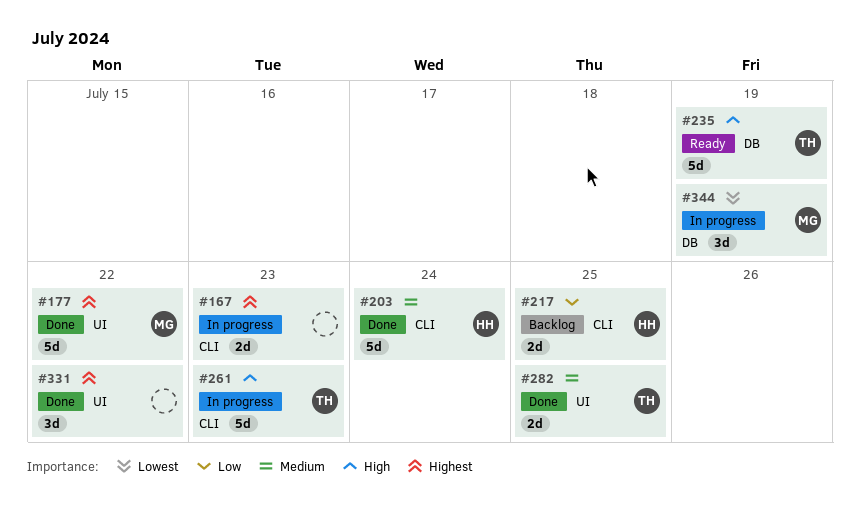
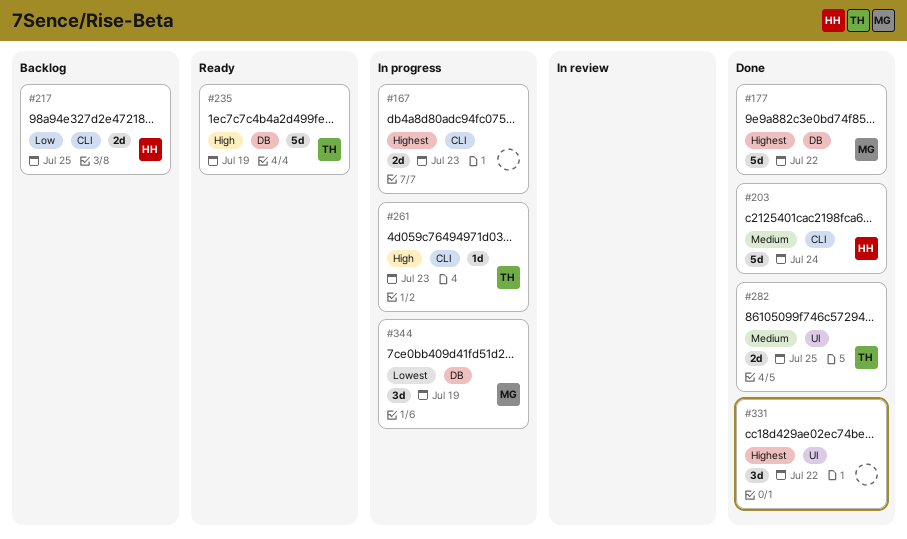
#177, label: UI -> DB
#261, estimate: 5d -> 1d

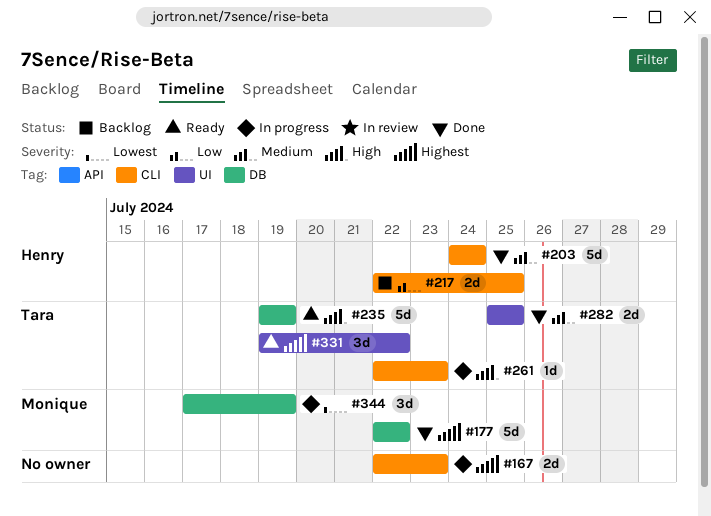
#331, status: Done -> Ready
#331, owner: none -> Tara

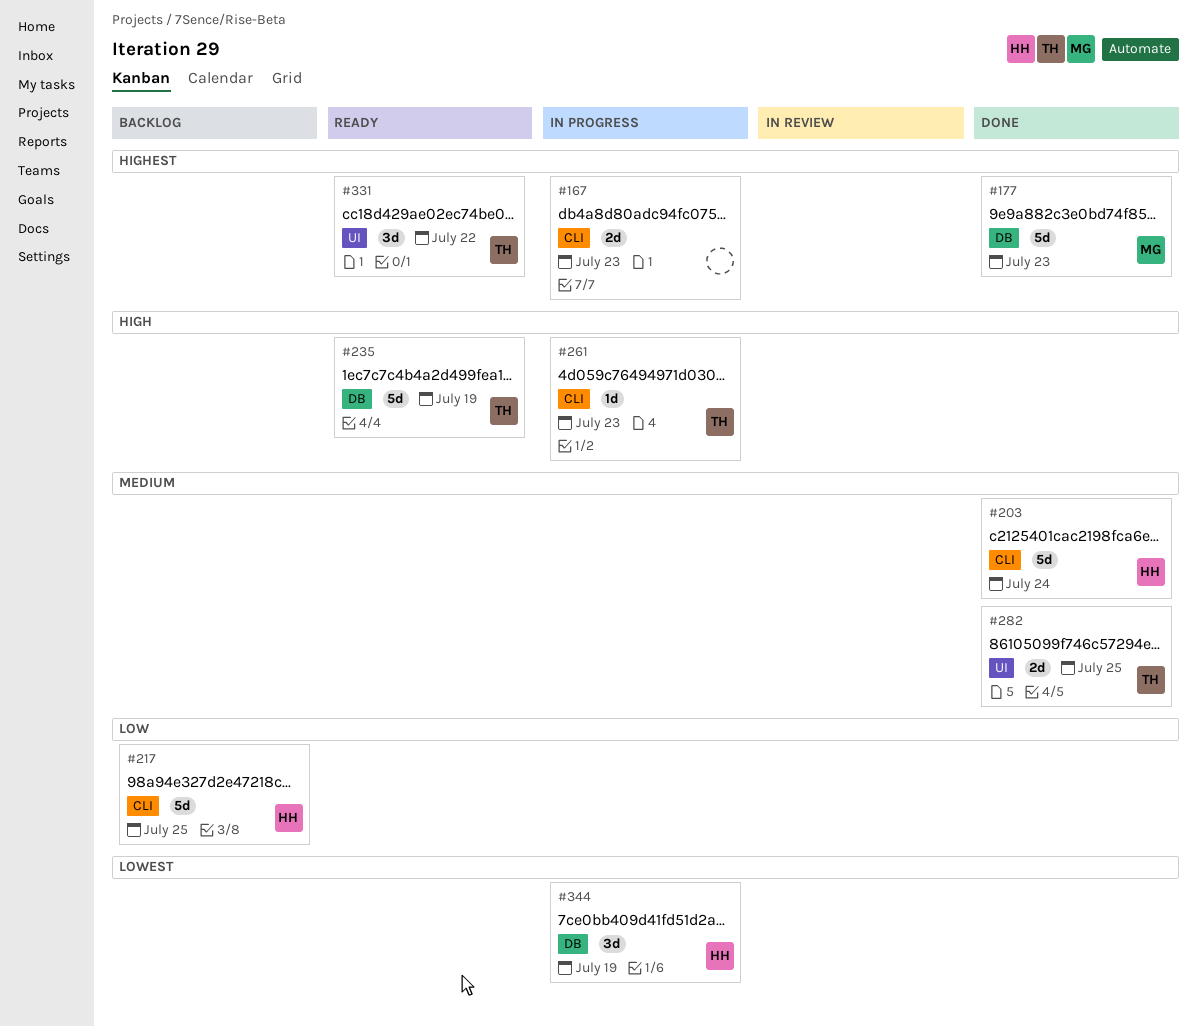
#177, due: Jul 22 -> Jul 23
#217, estimate: 2d -> 5d
#344, owner: Monique -> Henry

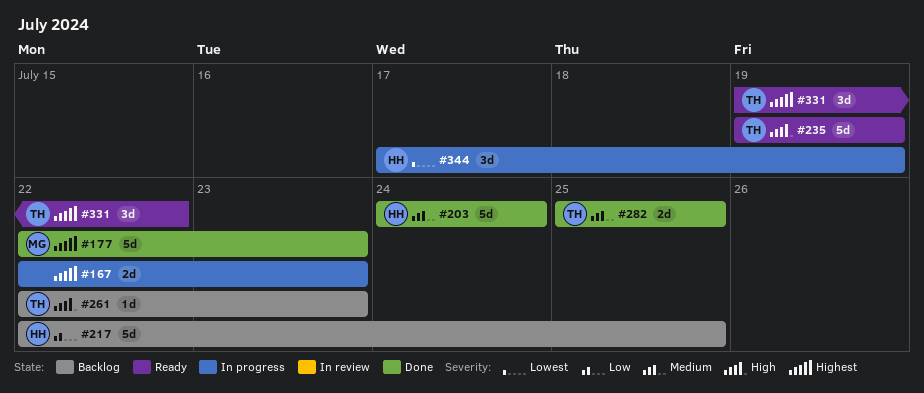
#261, status: In progress -> Backlog

